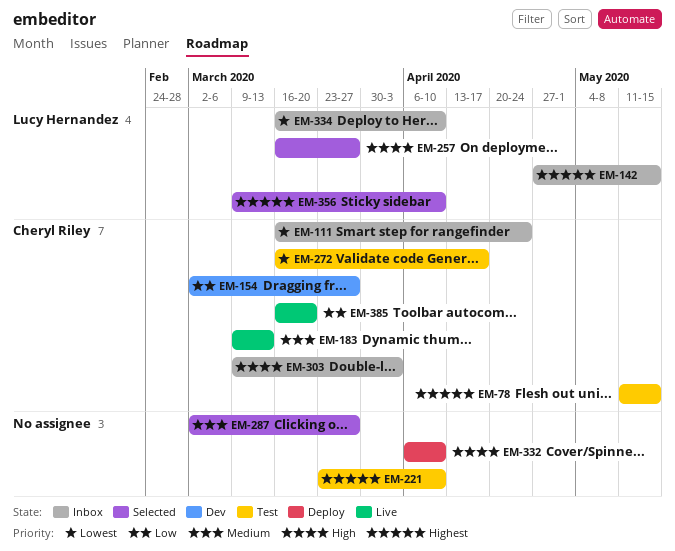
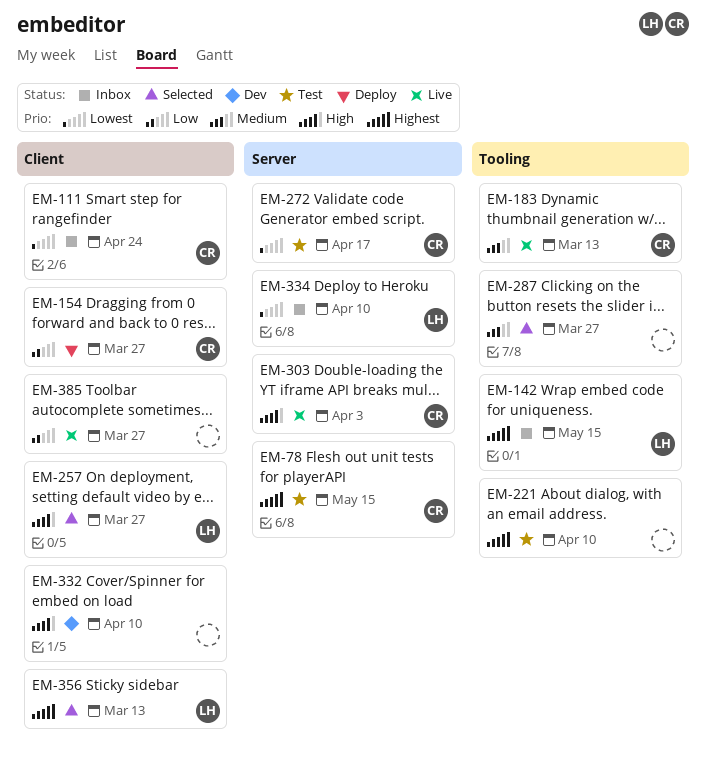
EM-154, status: Dev -> Deploy
EM-303, status: Inbox -> Live
EM-332, status: Deploy -> Dev
EM-356, due: Apr 10 -> Mar 13
EM-385, owner: Cheryl Riley -> none
EM-385, due: Mar 20 -> Mar 27

